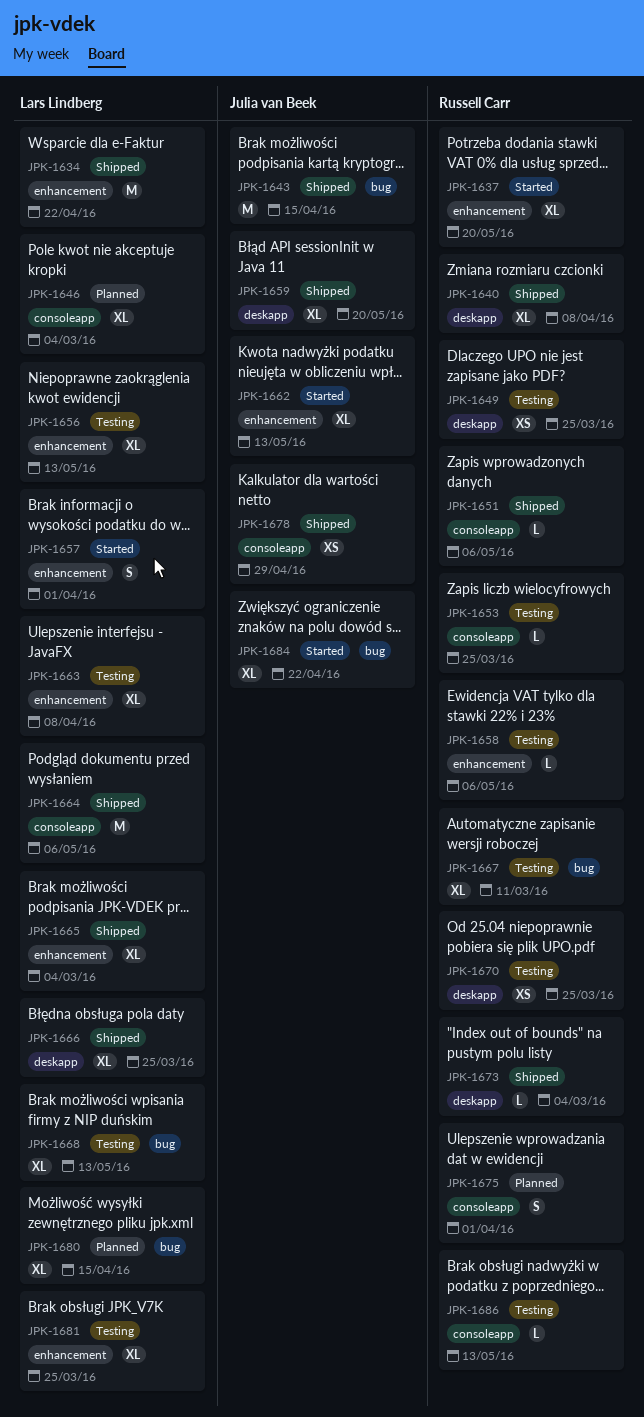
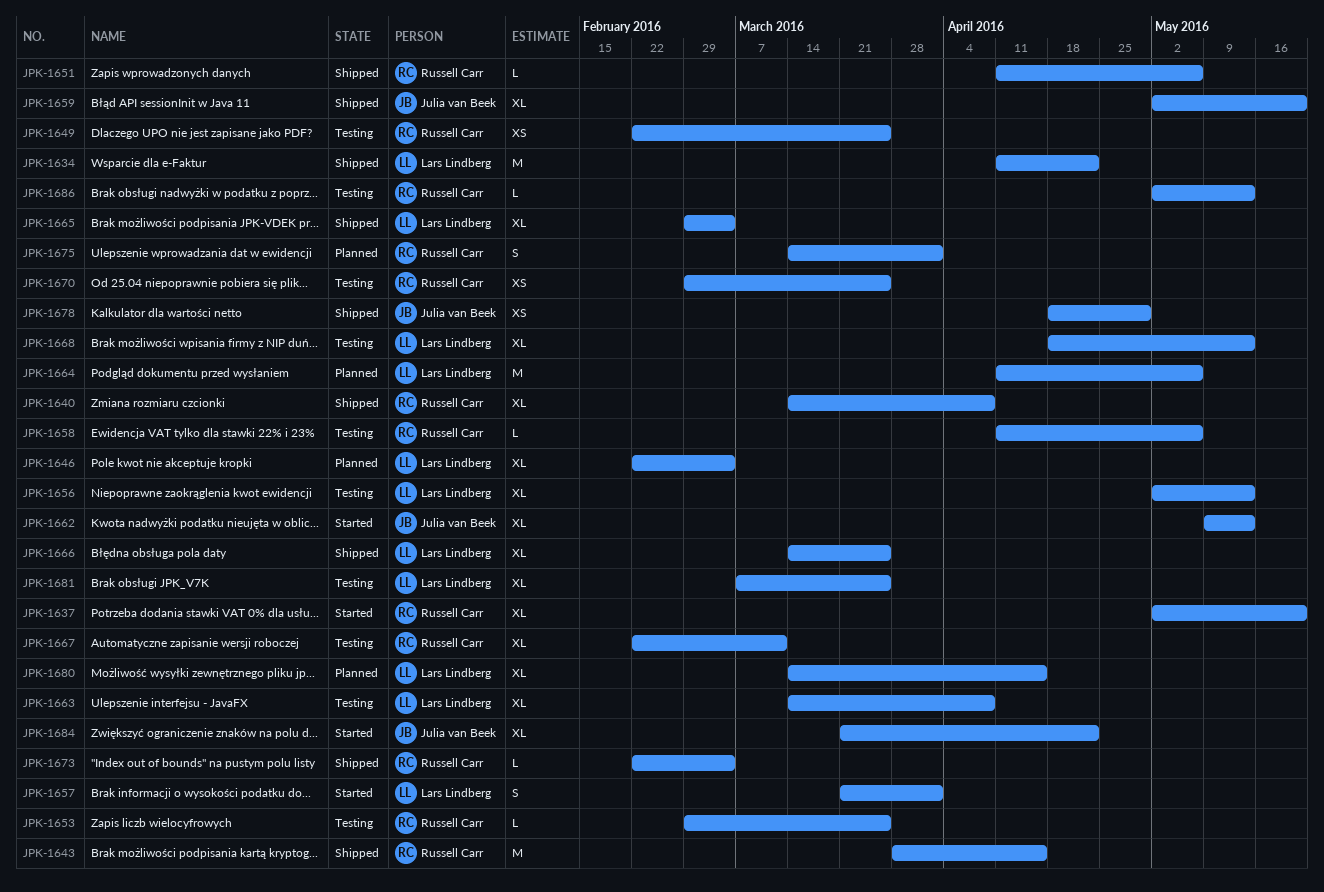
JPK-1643, owner: Julia van Beek -> Russell Carr
JPK-1664, status: Shipped -> Planned

